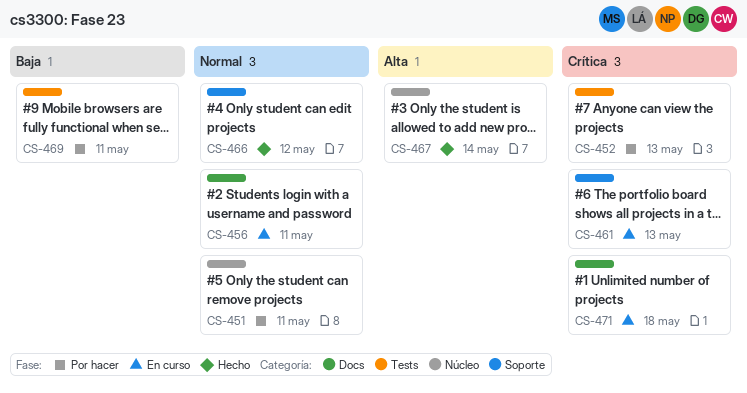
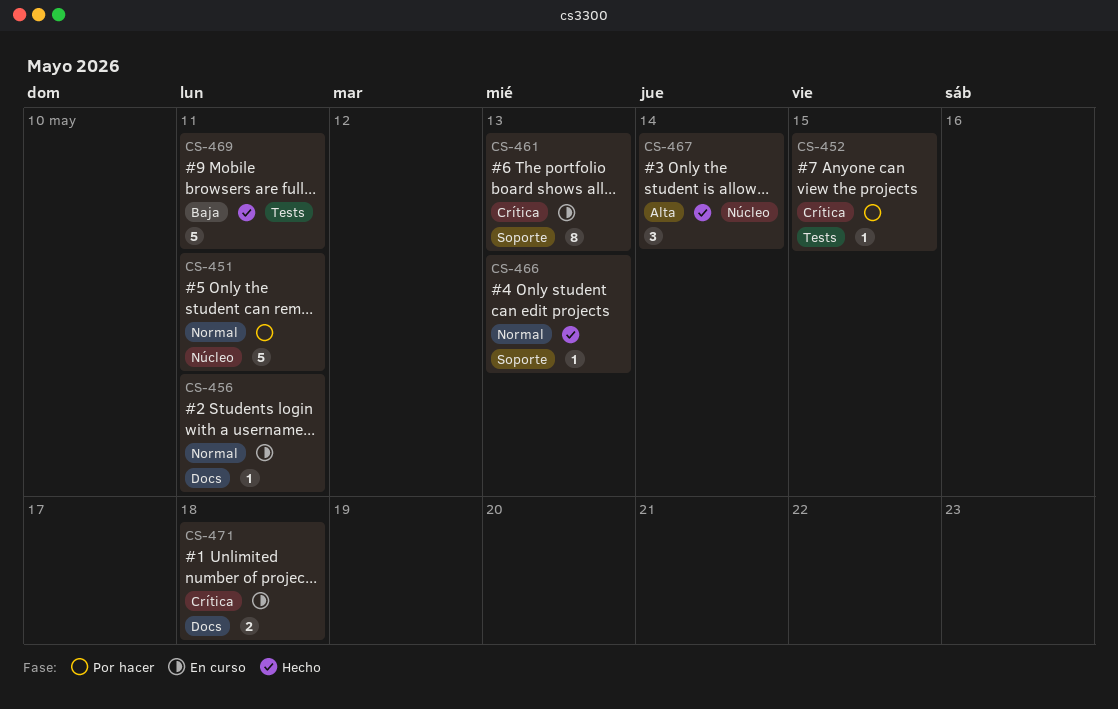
CS-452, due: May 13 -> May 15
CS-466, due: May 12 -> May 13
CS-469, status: Por hacer -> Hecho

